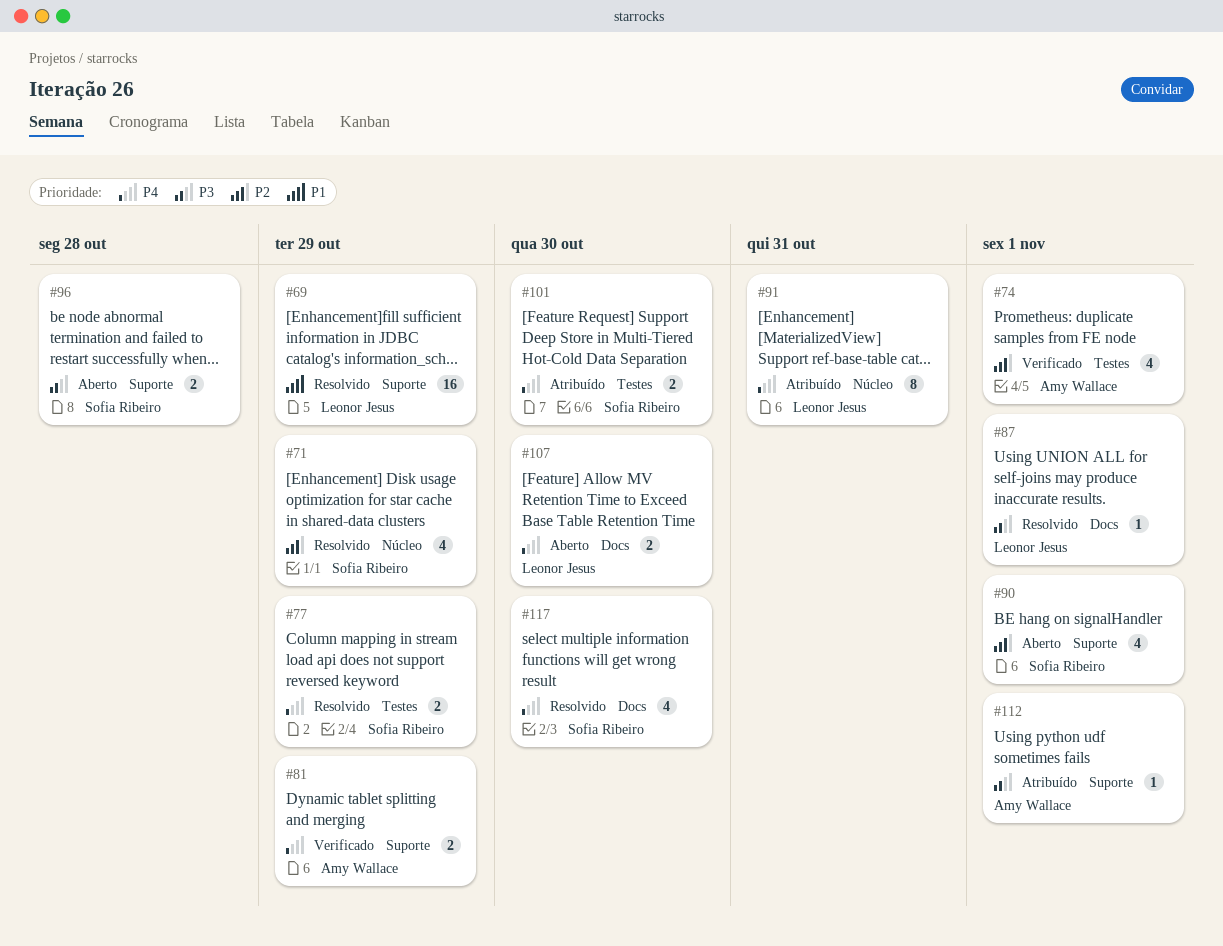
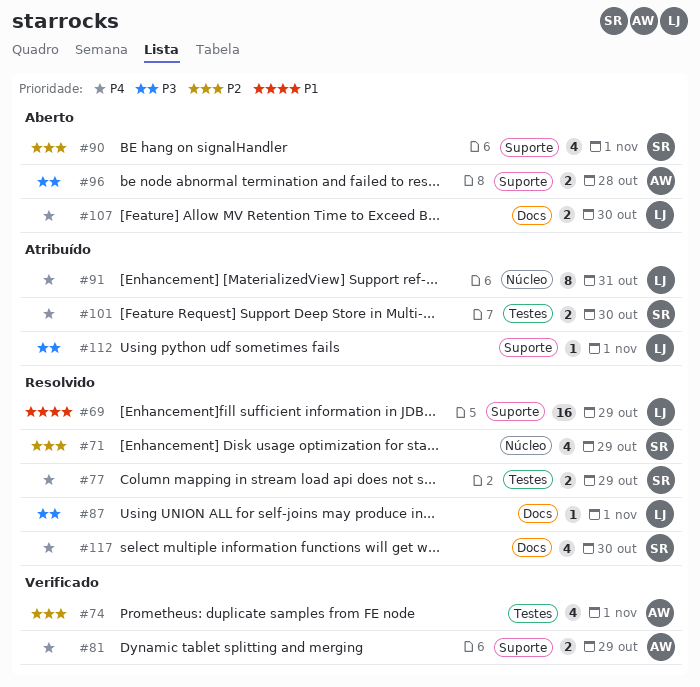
#96, owner: Sofia Ribeiro -> Amy Wallace
#112, owner: Amy Wallace -> Leonor Jesus

